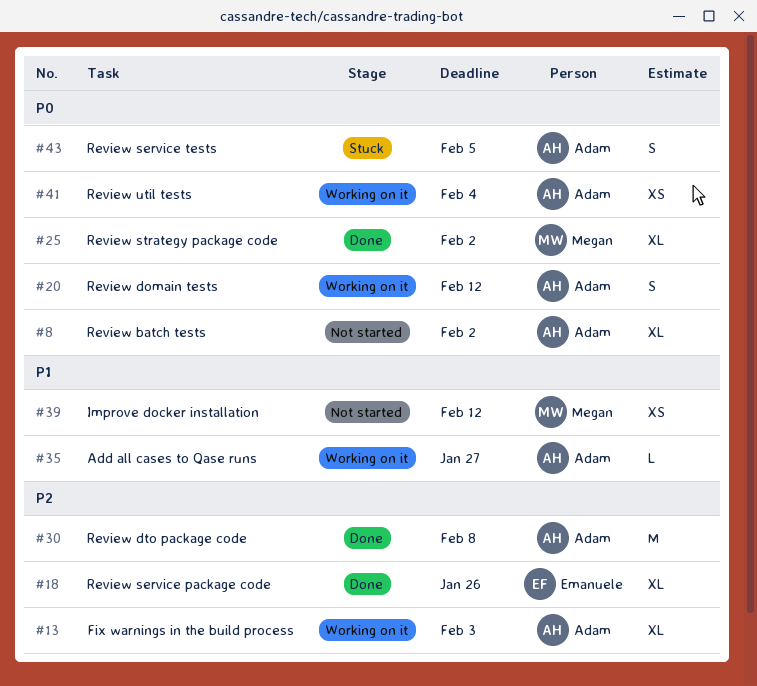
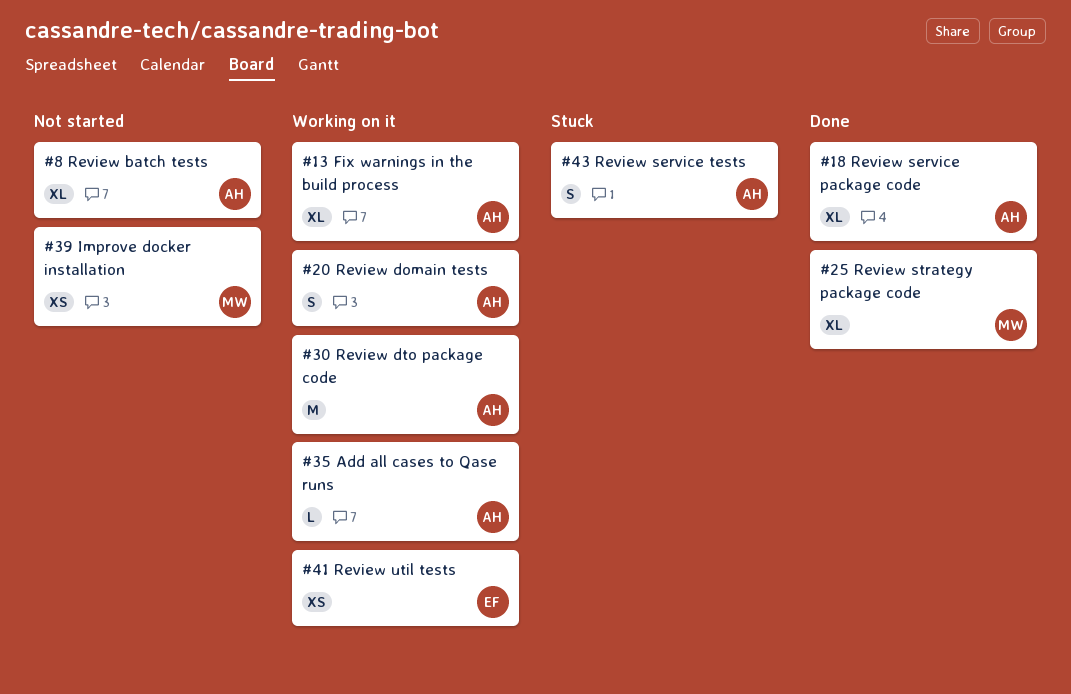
#18, owner: Emanuele -> Adam
#30, status: Done -> Working on it
#41, owner: Adam -> Emanuele

